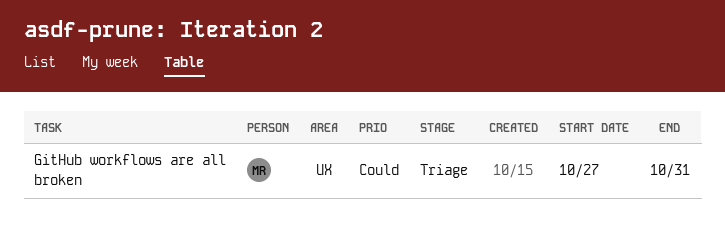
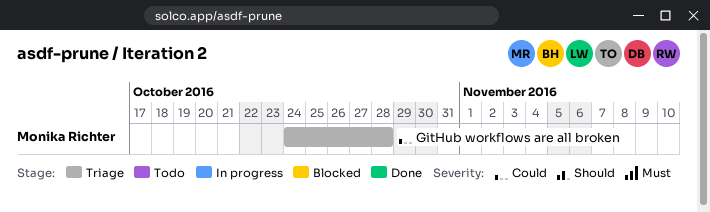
GitHub workflows are all broken, start: Oct 27 -> Oct 24
GitHub workflows are all broken, due: Oct 31 -> Oct 28

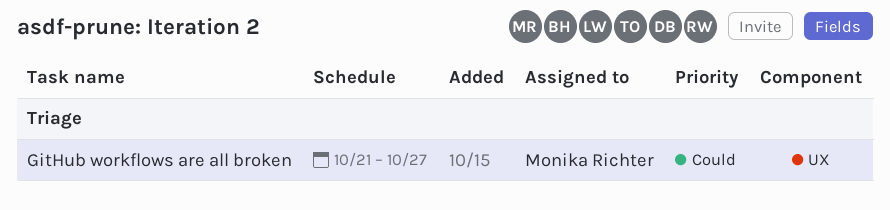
GitHub workflows are all broken, start: Oct 24 -> Oct 21
GitHub workflows are all broken, due: Oct 28 -> Oct 27

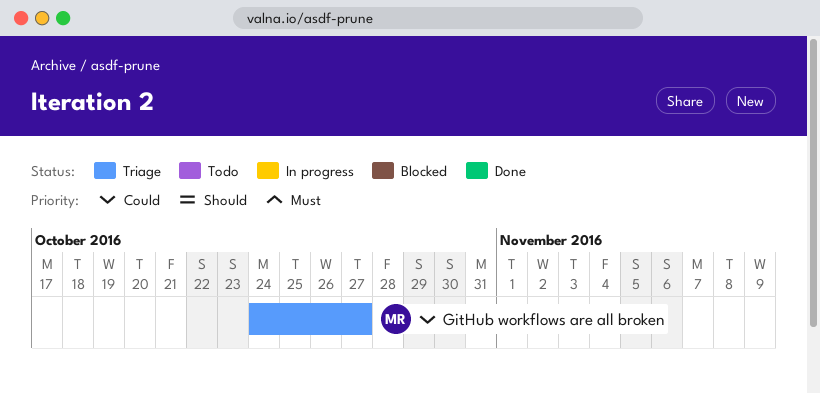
GitHub workflows are all broken, start: Oct 21 -> Oct 24

